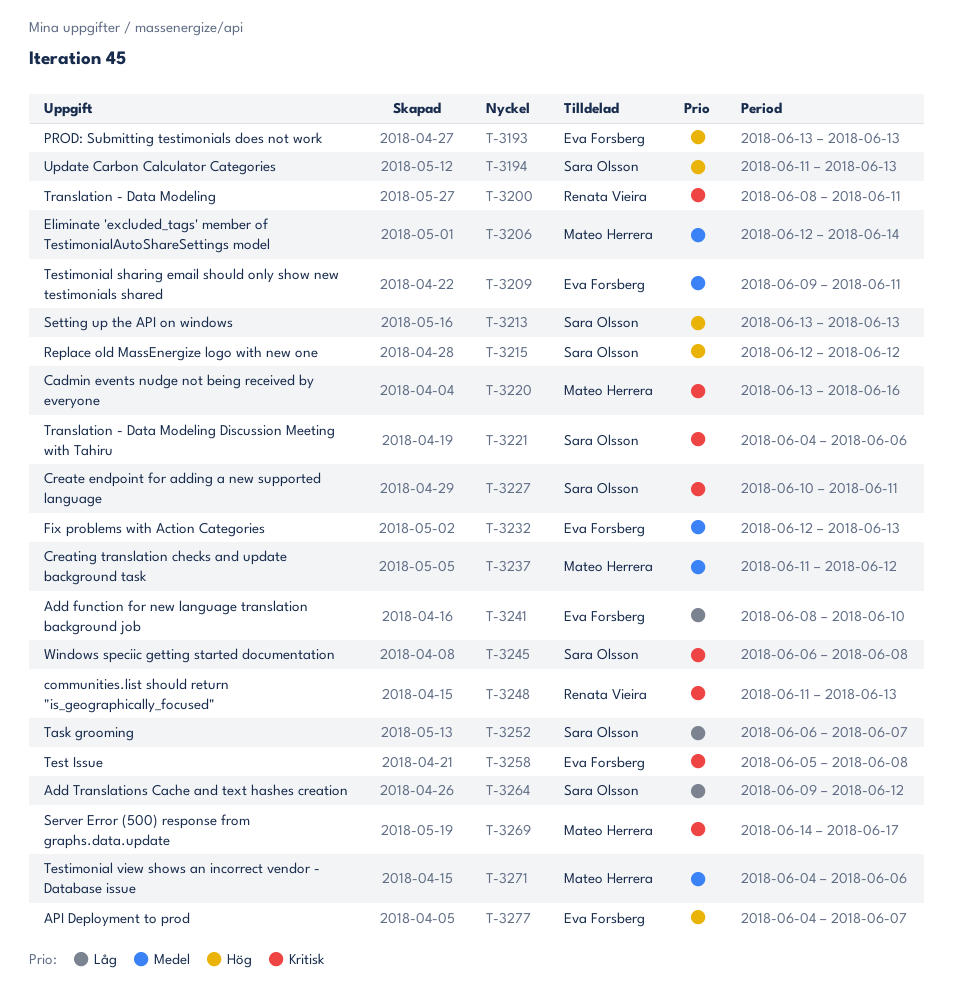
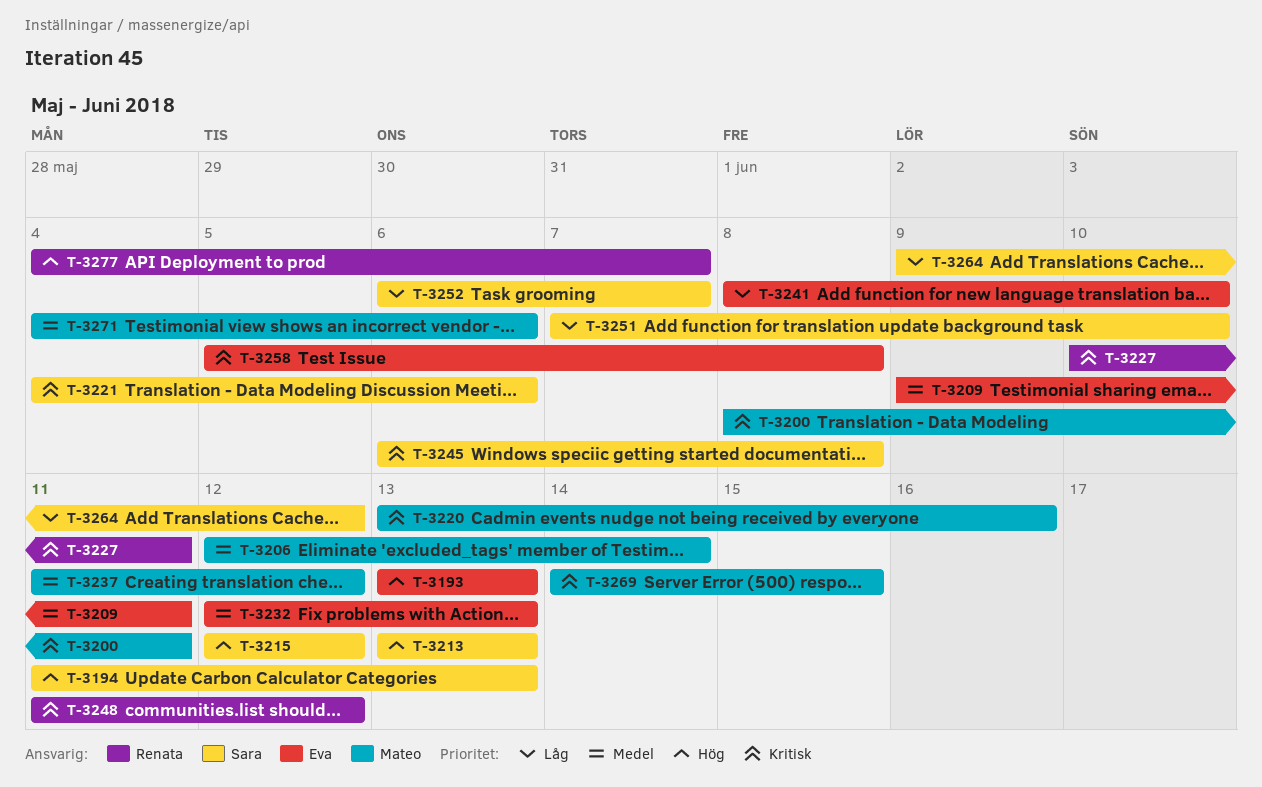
T-3200, owner: Renata Vieira -> Mateo Herrera
T-3227, owner: Sara Olsson -> Renata Vieira
T-3248, due: Jun 13 -> Jun 12
T-3251: none -> present
T-3269, due: Jun 17 -> Jun 15
T-3277, owner: Eva Forsberg -> Renata Vieira

